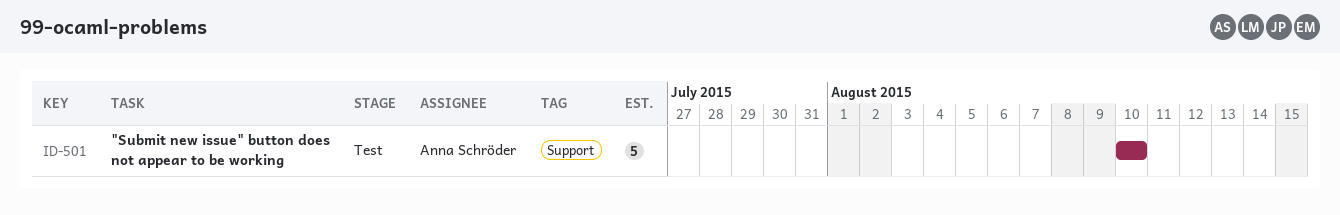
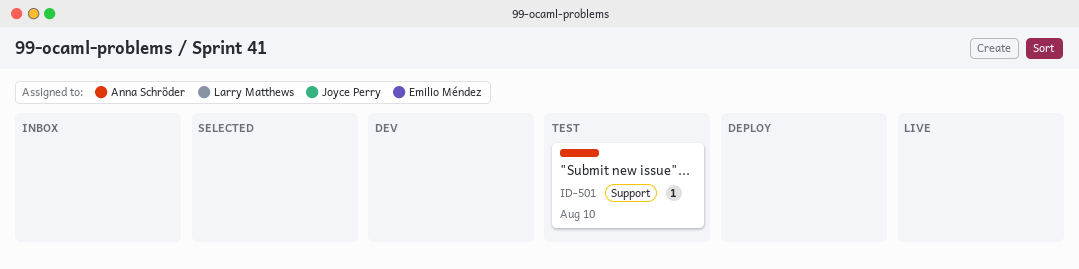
ID-501, estimate: 5 -> 1

